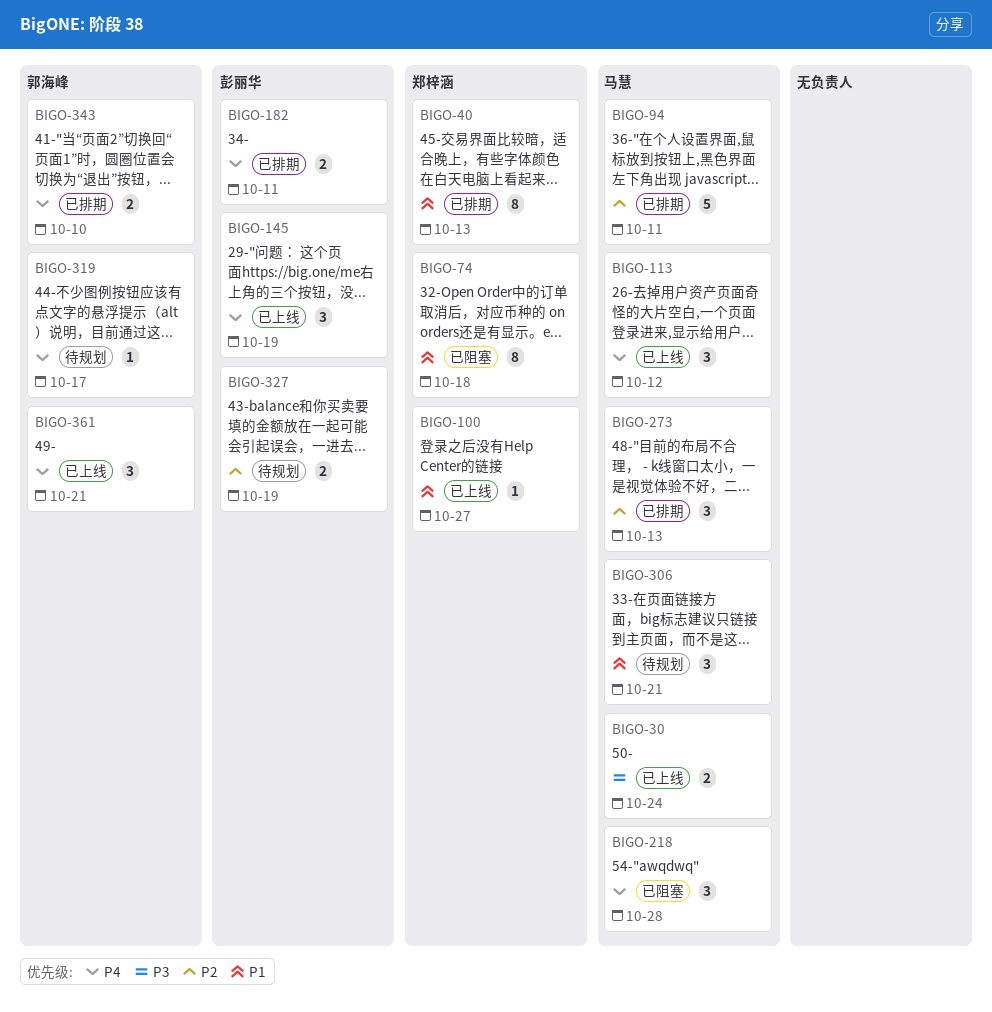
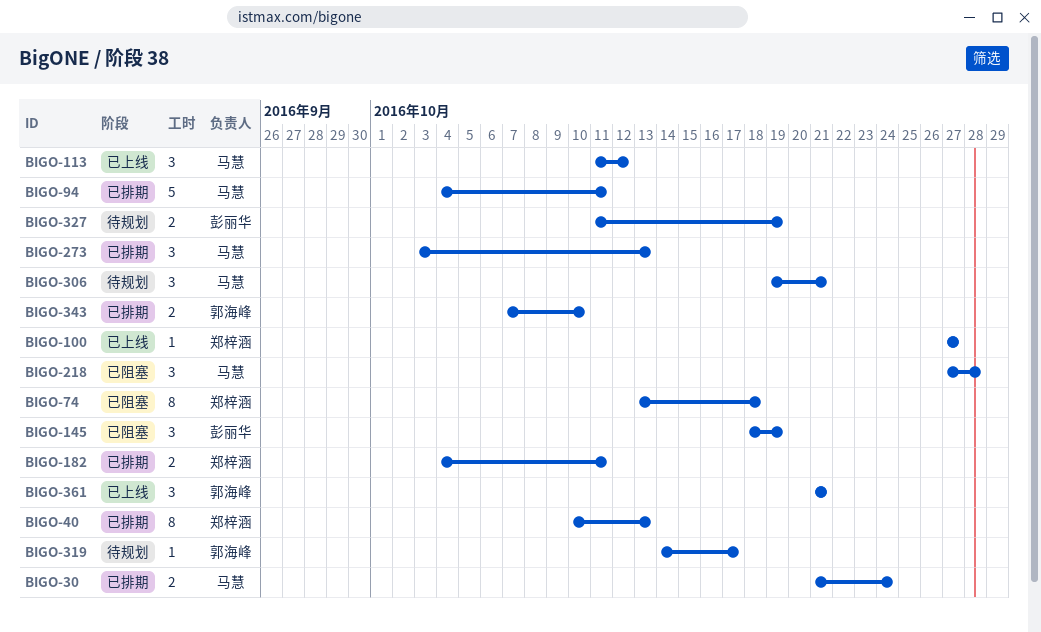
BIGO-30, status: 已上线 -> 已排期
BIGO-145, status: 已上线 -> 已阻塞
BIGO-182, owner: 彭丽华 -> 郑梓涵

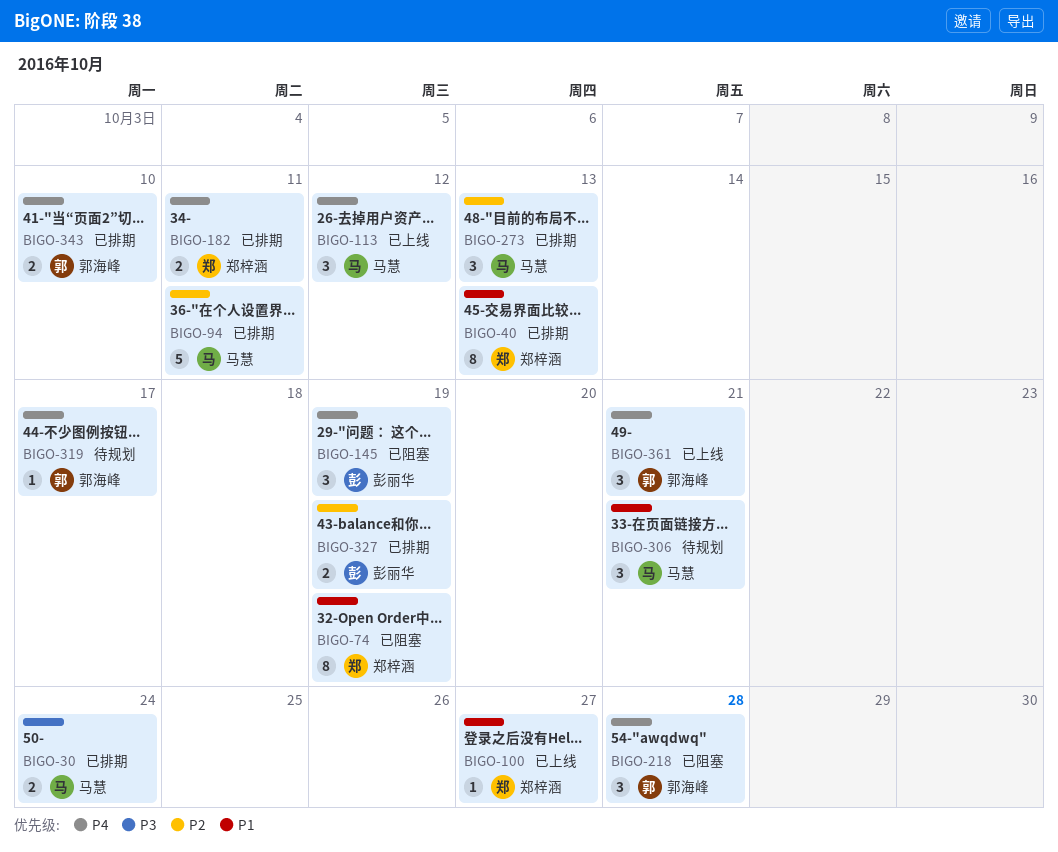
BIGO-74, due: Oct 18 -> Oct 19
BIGO-218, owner: 马慧 -> 郭海峰
BIGO-327, status: 待规划 -> 已排期

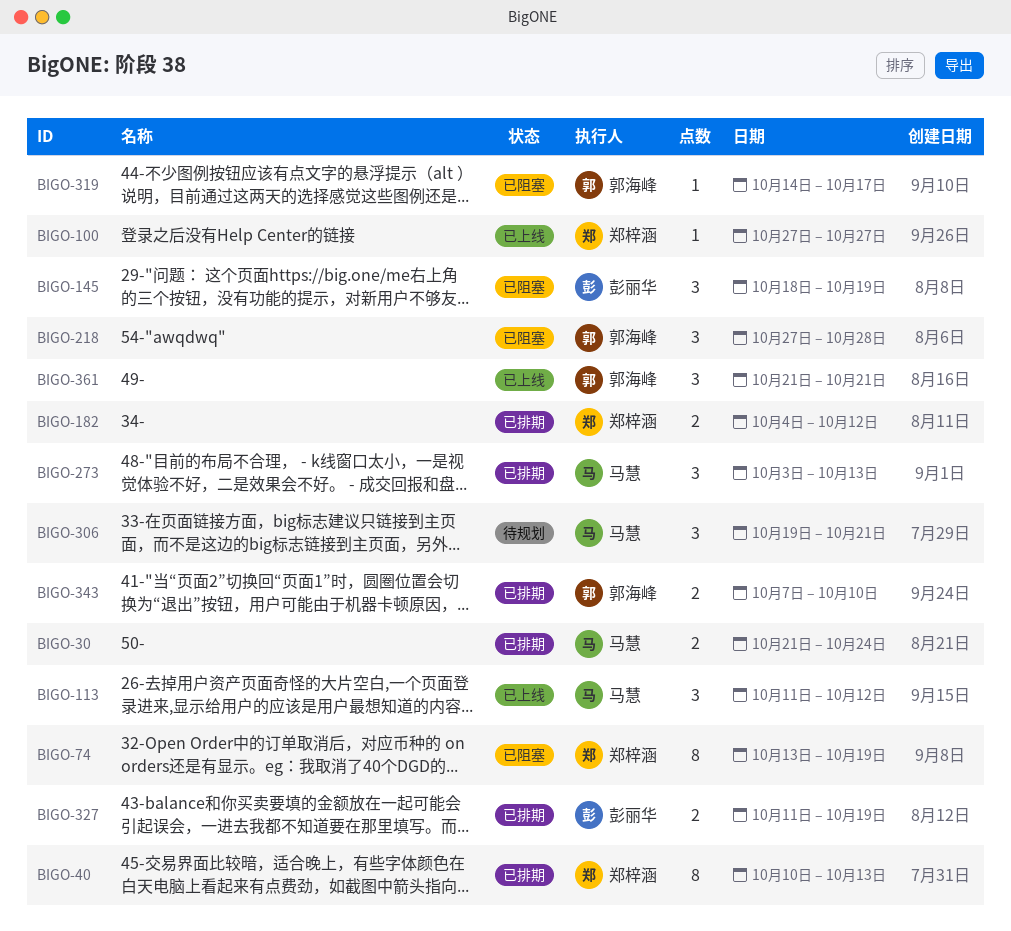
BIGO-94: present -> none
BIGO-182, due: Oct 11 -> Oct 12
BIGO-319, status: 待规划 -> 已阻塞

